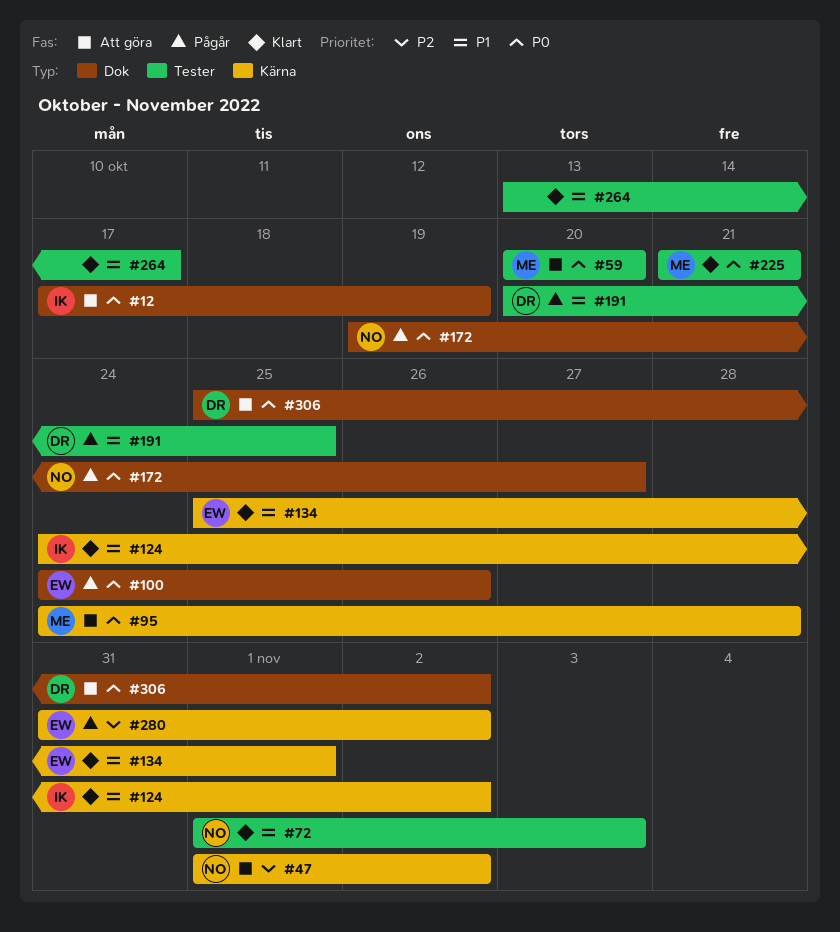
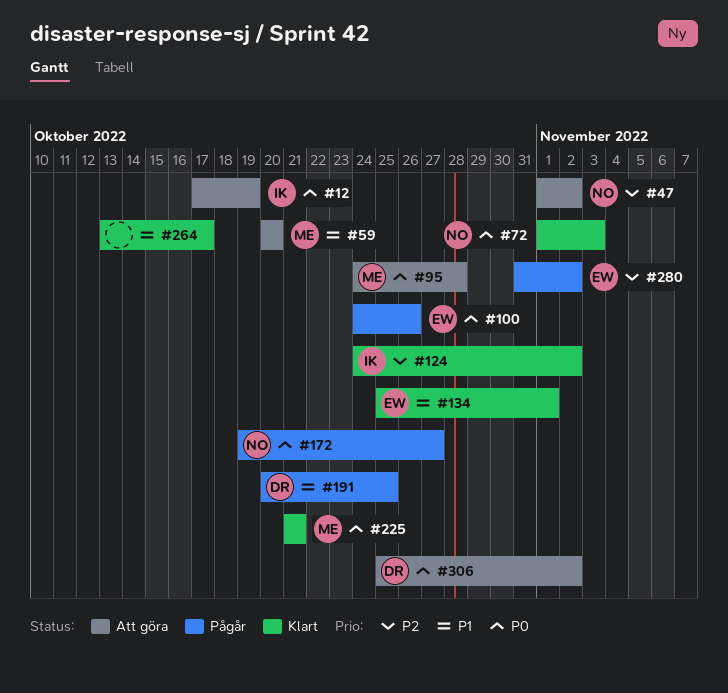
#59, priority: P0 -> P1
#72, priority: P1 -> P0
#124, priority: P1 -> P2

